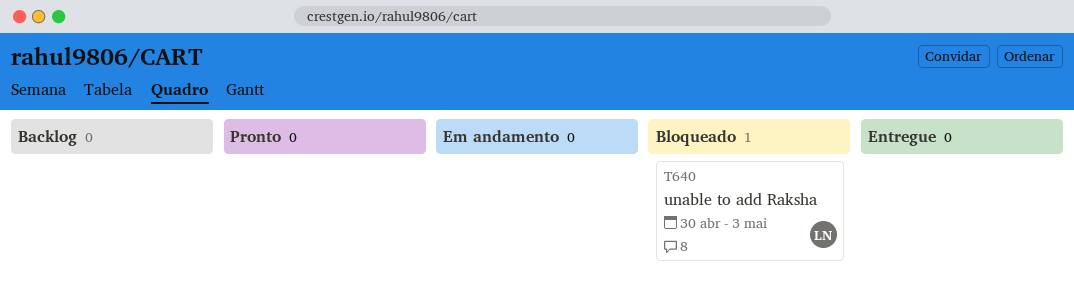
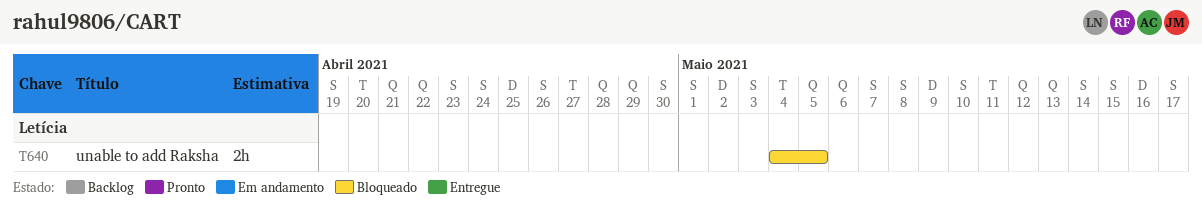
T640, start: Apr 30 -> May 4
T640, due: May 3 -> May 5

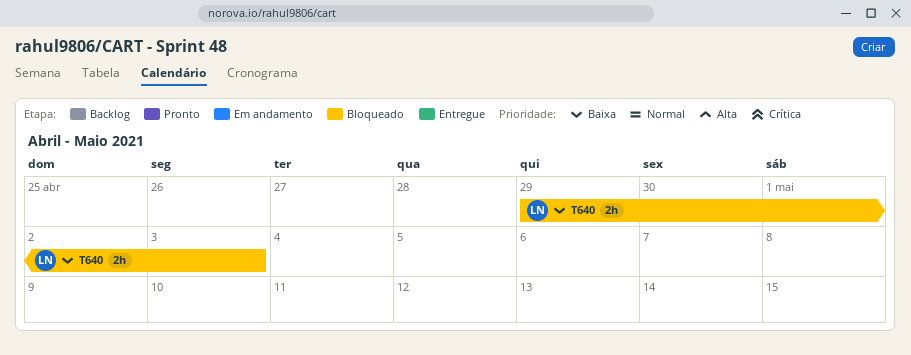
T640, start: May 4 -> Apr 29
T640, due: May 5 -> May 3

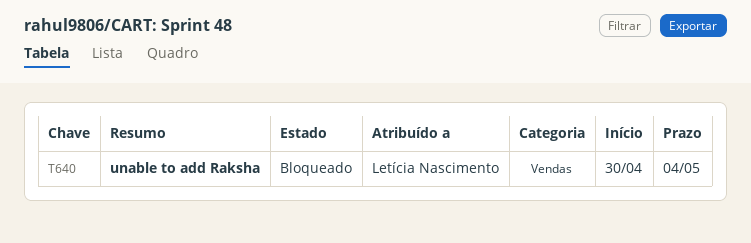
T640, start: Apr 29 -> Apr 30
T640, due: May 3 -> May 4

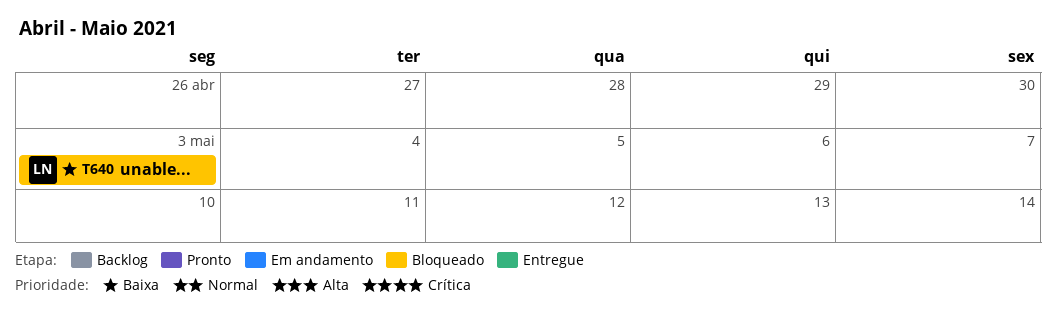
T640, start: Apr 30 -> May 3
T640, due: May 4 -> May 3

